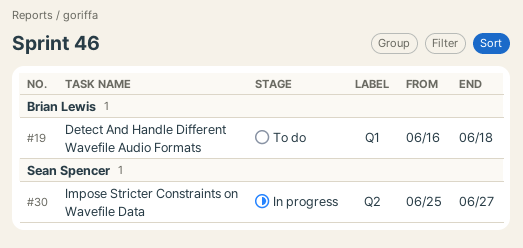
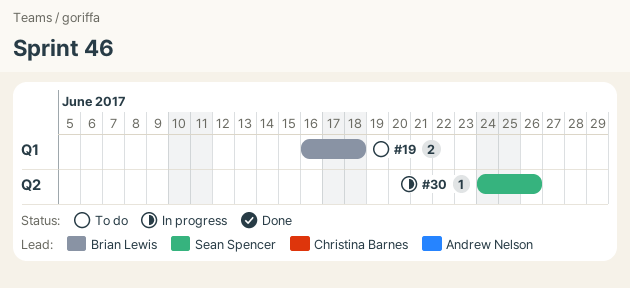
#30, start: Jun 25 -> Jun 24
#30, due: Jun 27 -> Jun 26

